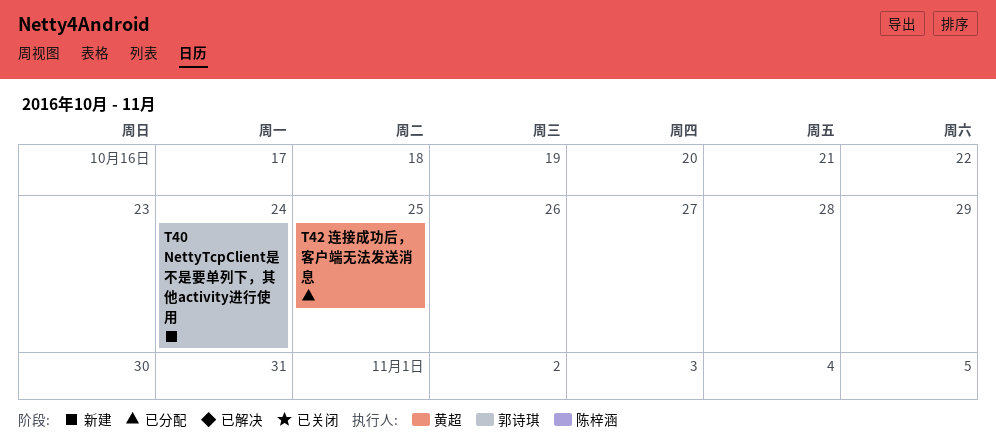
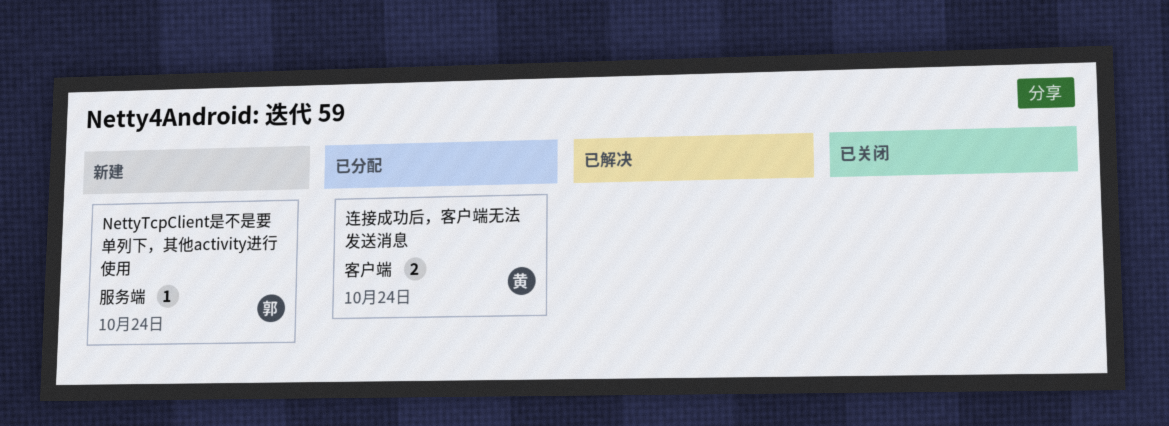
连接成功后，客户端无法发送消息, due: Oct 25 -> Oct 24

